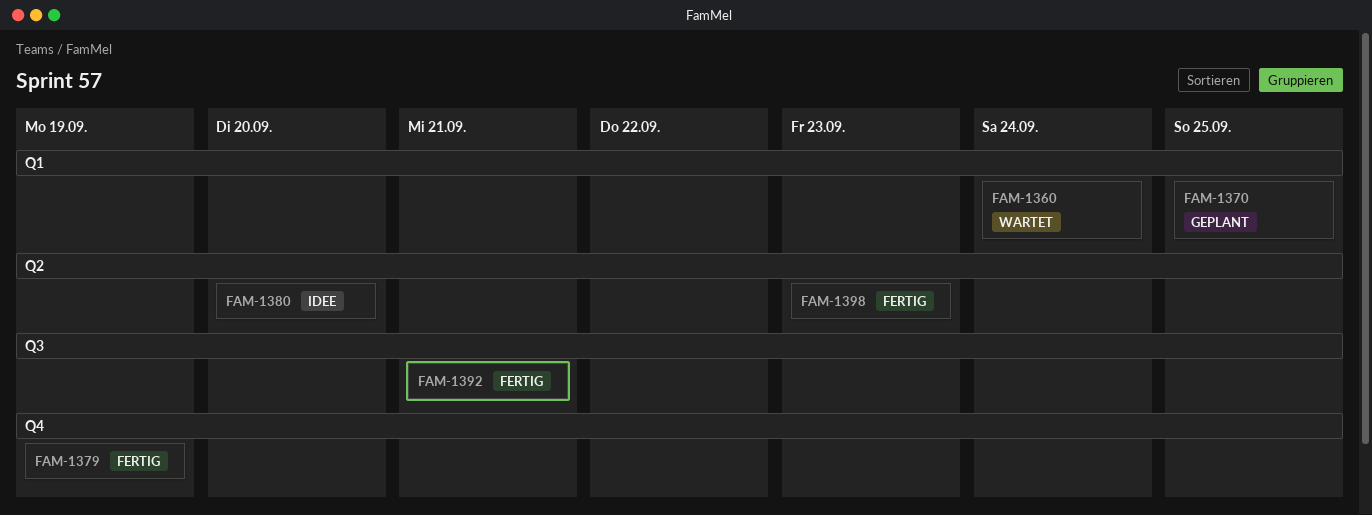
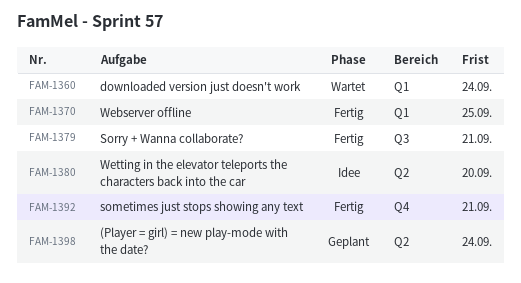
FAM-1370, status: Geplant -> Fertig
FAM-1379, label: Q4 -> Q3
FAM-1379, due: Sep 19 -> Sep 21
FAM-1392, label: Q3 -> Q4
FAM-1398, status: Fertig -> Geplant
FAM-1398, due: Sep 23 -> Sep 24

